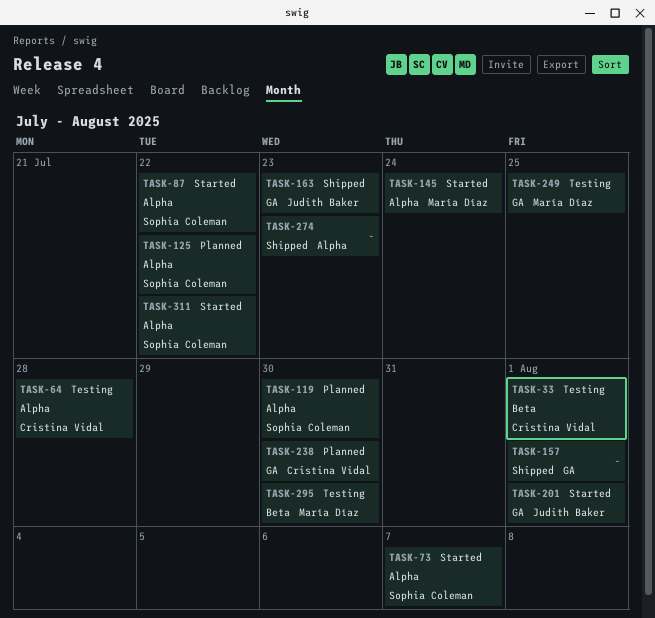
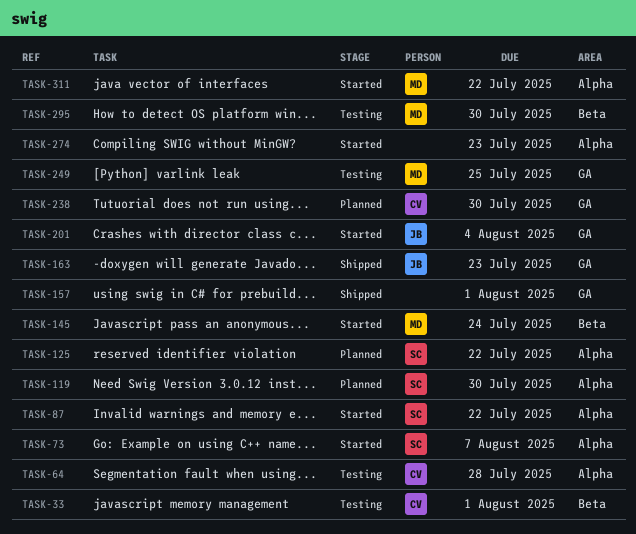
TASK-145, label: Alpha -> Beta
TASK-201, due: Aug 1 -> Aug 4
TASK-274, status: Shipped -> Started
TASK-311, owner: Sophia Coleman -> María Díaz

